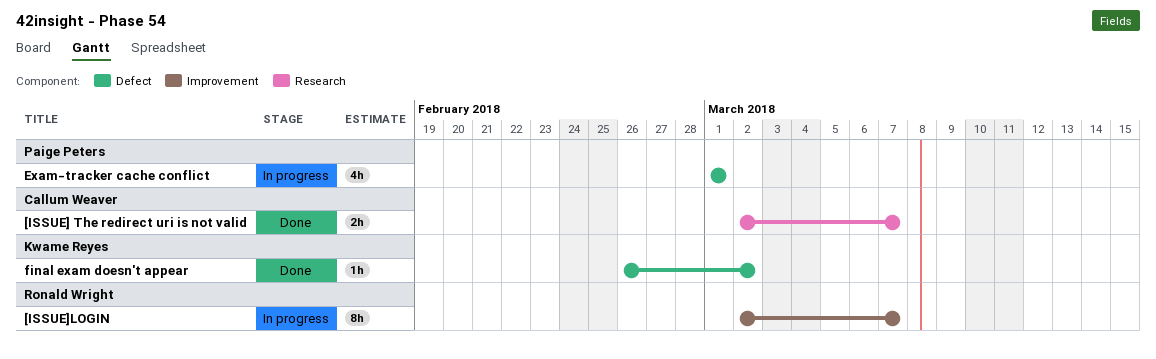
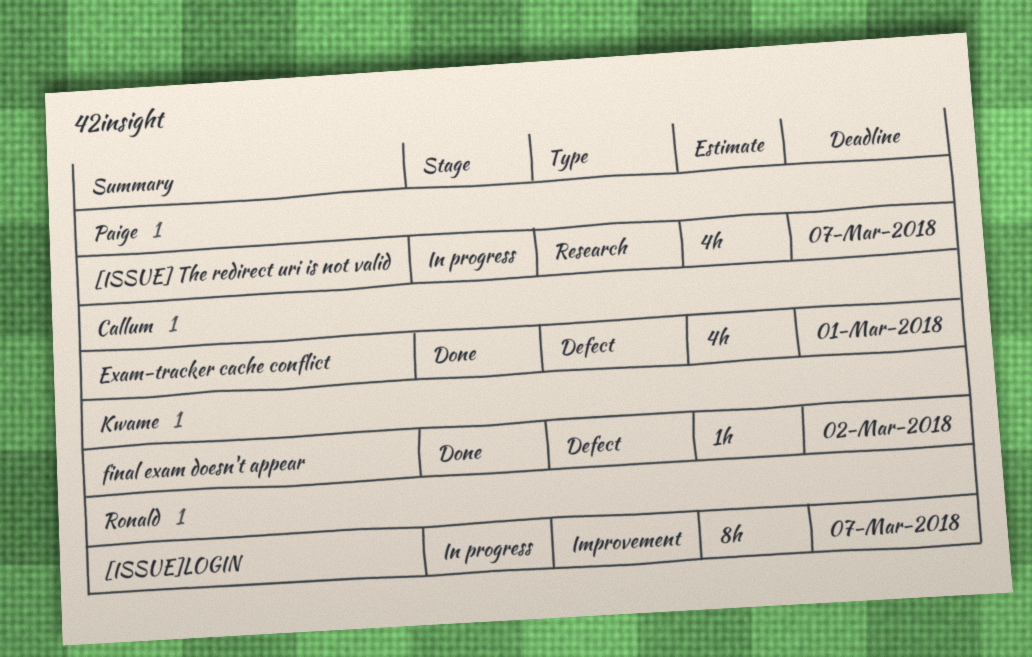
[ISSUE] The redirect uri is not valid, status: Done -> In progress
[ISSUE] The redirect uri is not valid, owner: Callum Weaver -> Paige Peters
[ISSUE] The redirect uri is not valid, estimate: 2h -> 4h
Exam-tracker cache conflict, status: In progress -> Done
Exam-tracker cache conflict, owner: Paige Peters -> Callum Weaver

